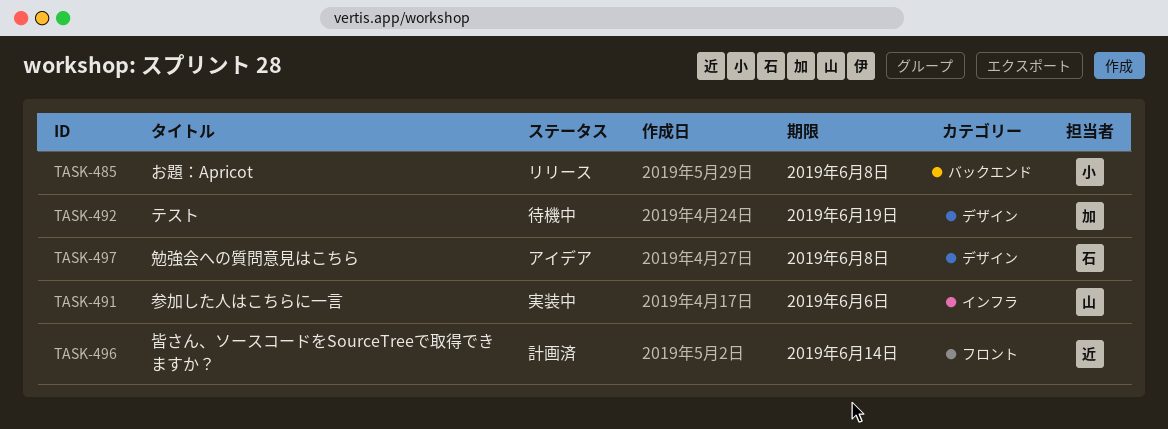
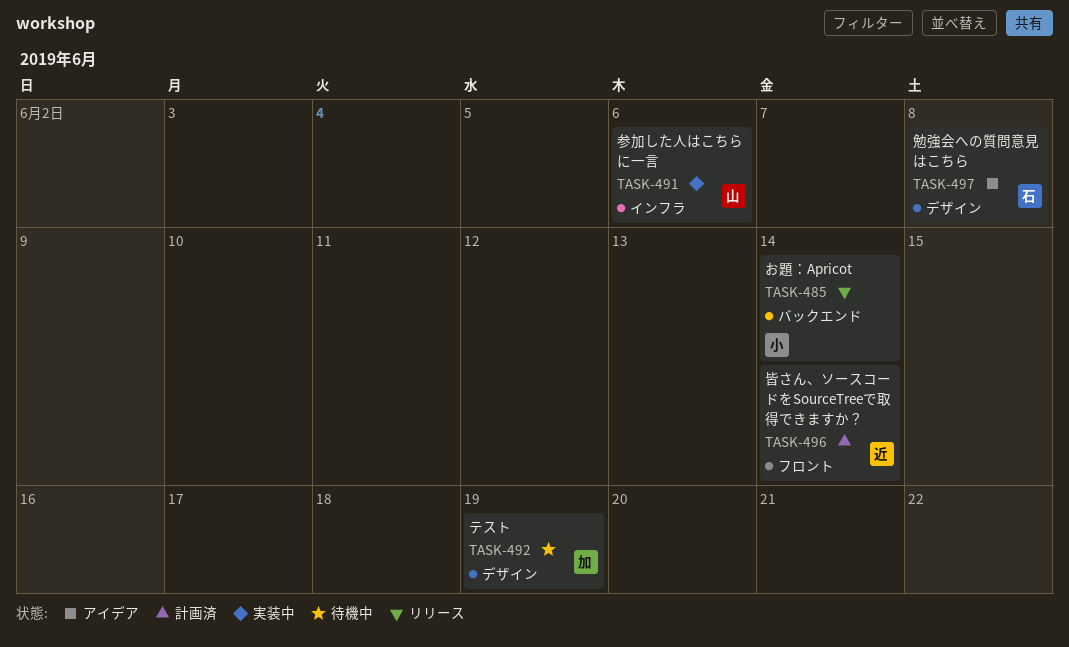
TASK-485, due: Jun 8 -> Jun 14

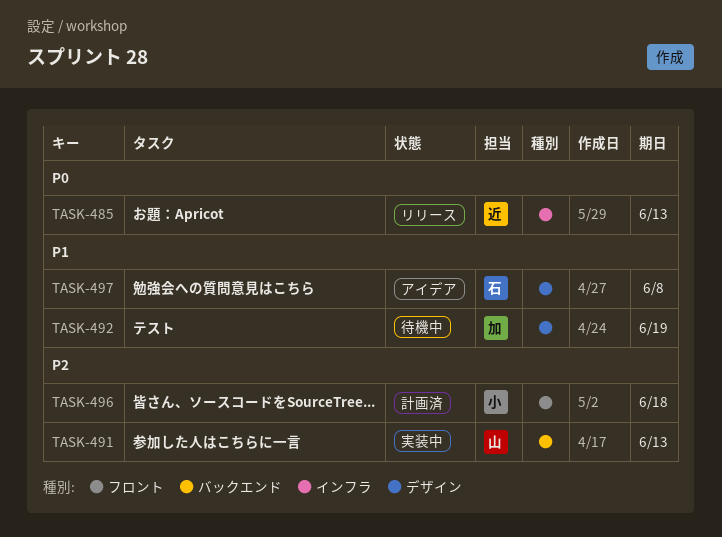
TASK-485, owner: 小 -> 近
TASK-485, label: バックエンド -> インフラ
TASK-485, due: Jun 14 -> Jun 13
TASK-491, label: インフラ -> バックエンド
TASK-491, due: Jun 6 -> Jun 13
TASK-496, owner: 近 -> 小
TASK-496, due: Jun 14 -> Jun 18

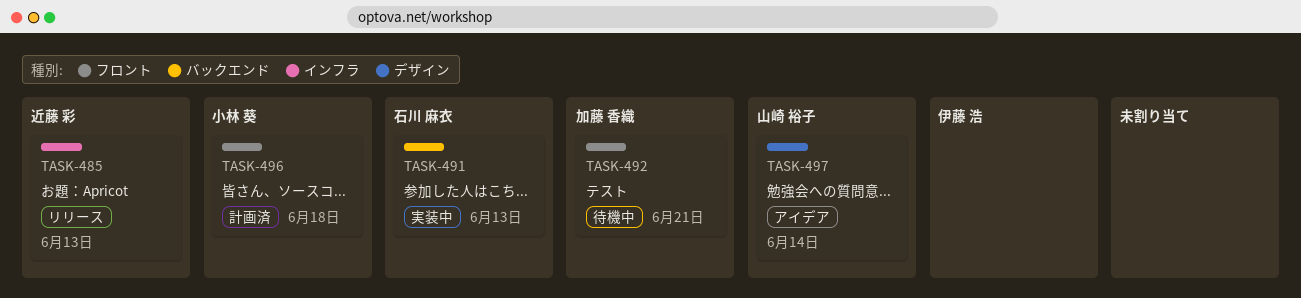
TASK-491, owner: 山崎 裕子 -> 石川 麻衣
TASK-492, label: デザイン -> フロント
TASK-492, due: Jun 19 -> Jun 21
TASK-497, owner: 石川 麻衣 -> 山崎 裕子
TASK-497, due: Jun 8 -> Jun 14

